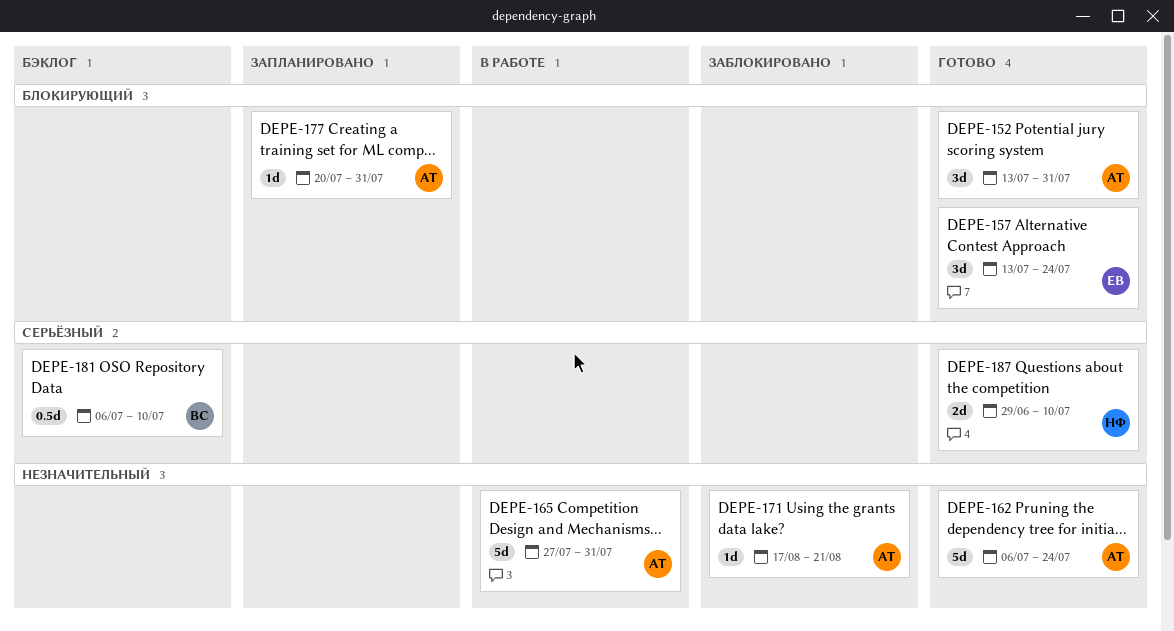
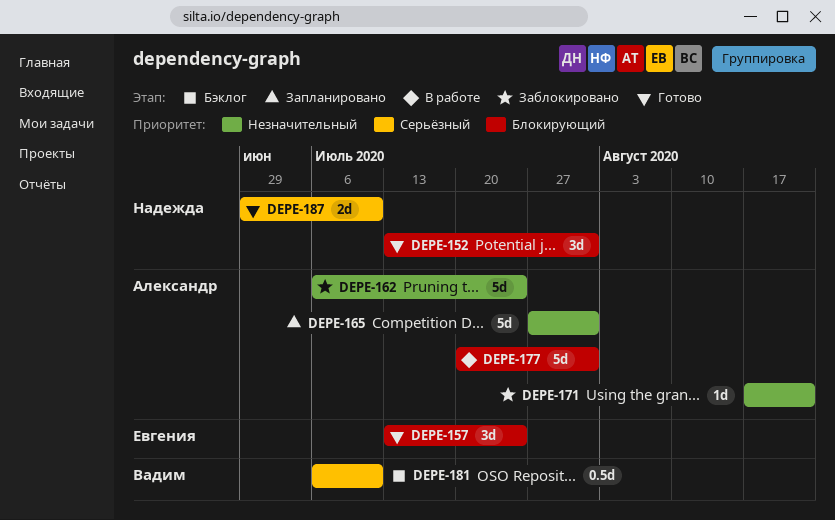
DEPE-152, owner: Александр -> Надежда
DEPE-162, status: Готово -> Заблокировано
DEPE-165, status: В работе -> Запланировано
DEPE-177, status: Запланировано -> В работе
DEPE-177, estimate: 1d -> 5d

